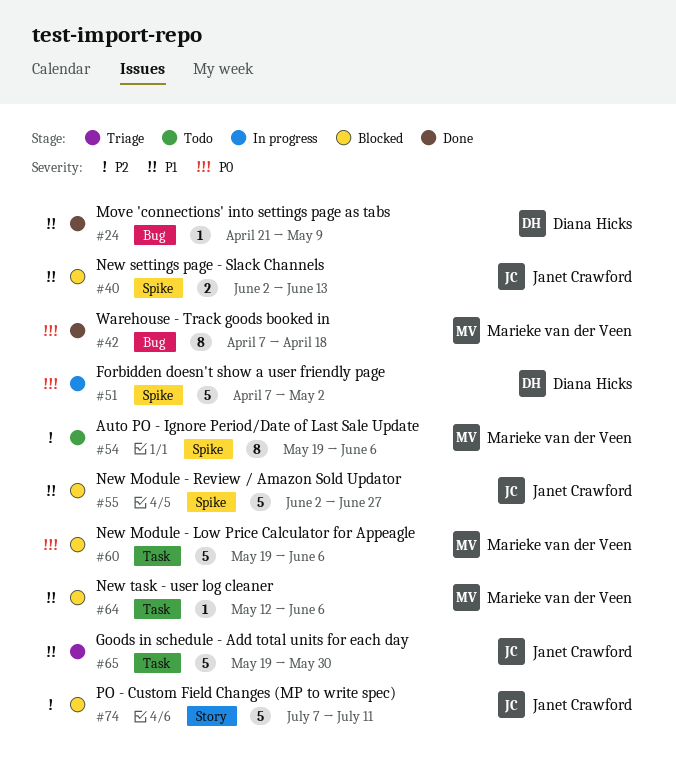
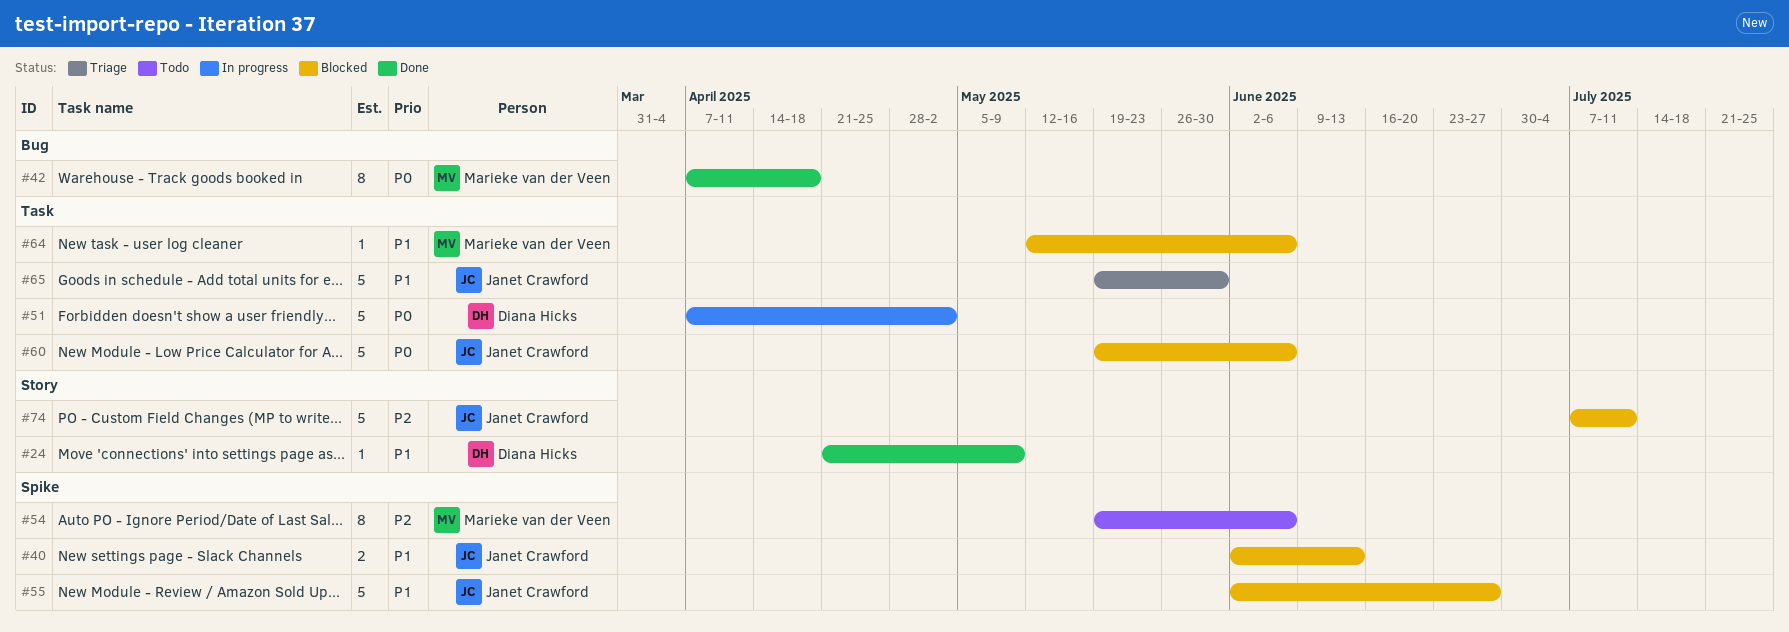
#24, label: Bug -> Story
#51, label: Spike -> Task
#60, owner: Marieke van der Veen -> Janet Crawford

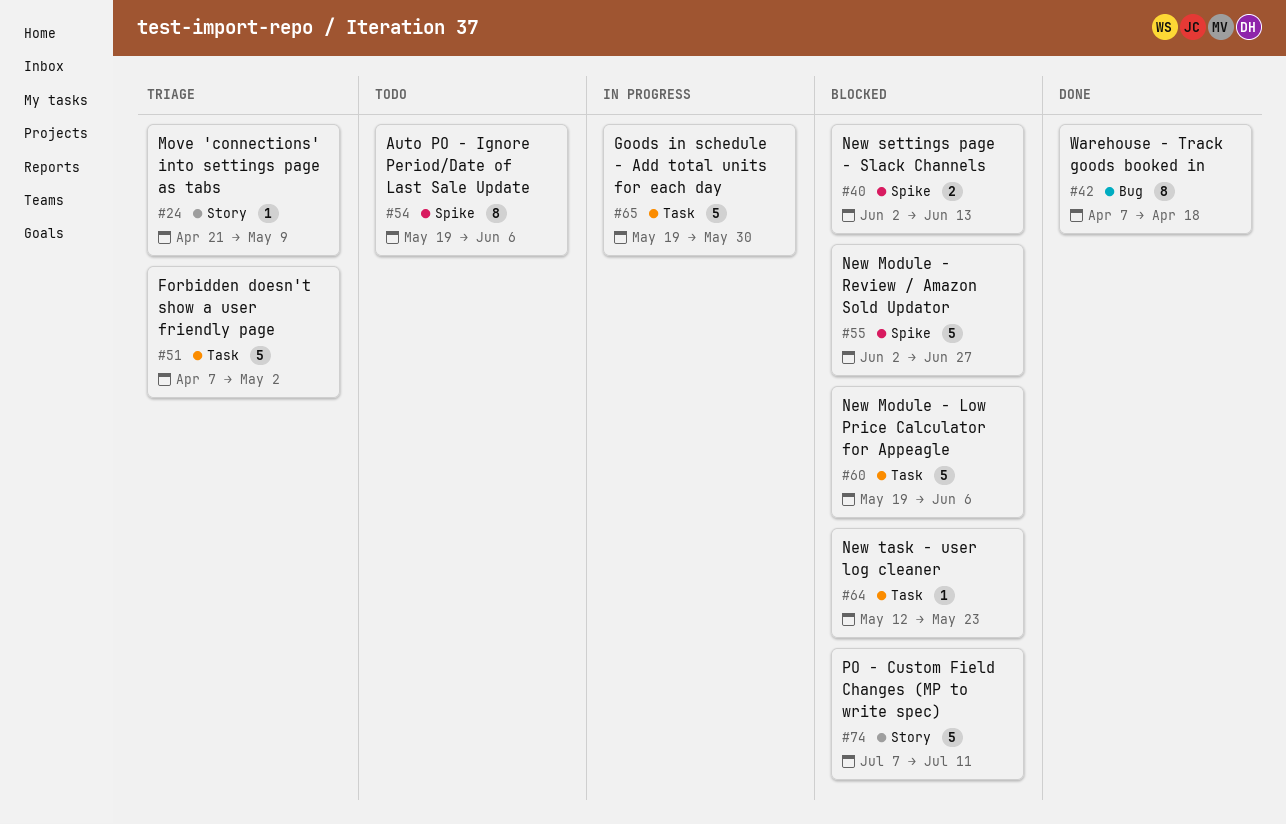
#24, status: Done -> Triage
#51, status: In progress -> Triage
#64, due: Jun 6 -> May 23
#65, status: Triage -> In progress

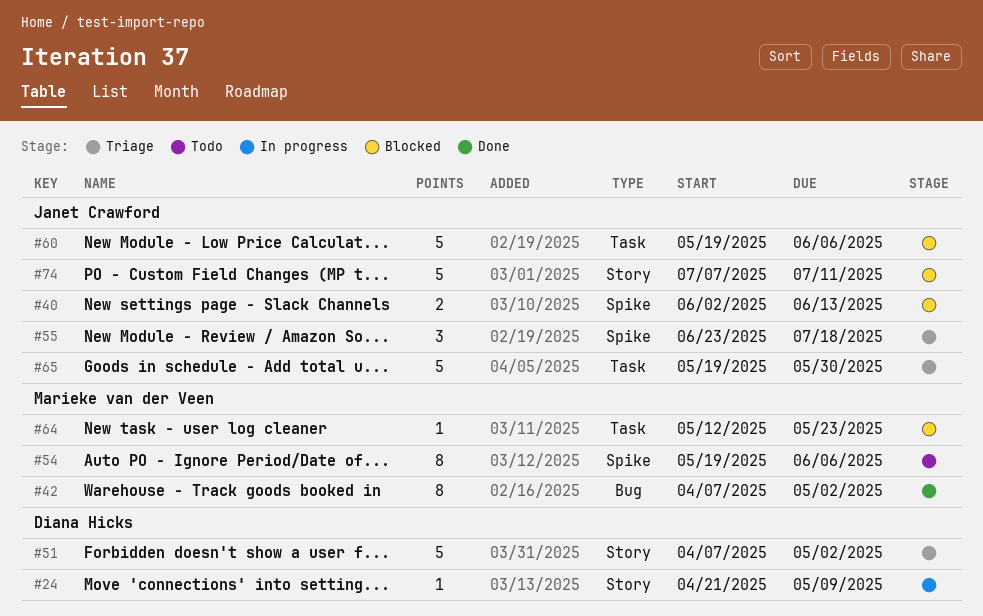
#24, status: Triage -> In progress
#42, due: Apr 18 -> May 2
#51, label: Task -> Story
#55, status: Blocked -> Triage
#55, estimate: 5 -> 3
#55, start: Jun 2 -> Jun 23
#55, due: Jun 27 -> Jul 18
#65, status: In progress -> Triage

